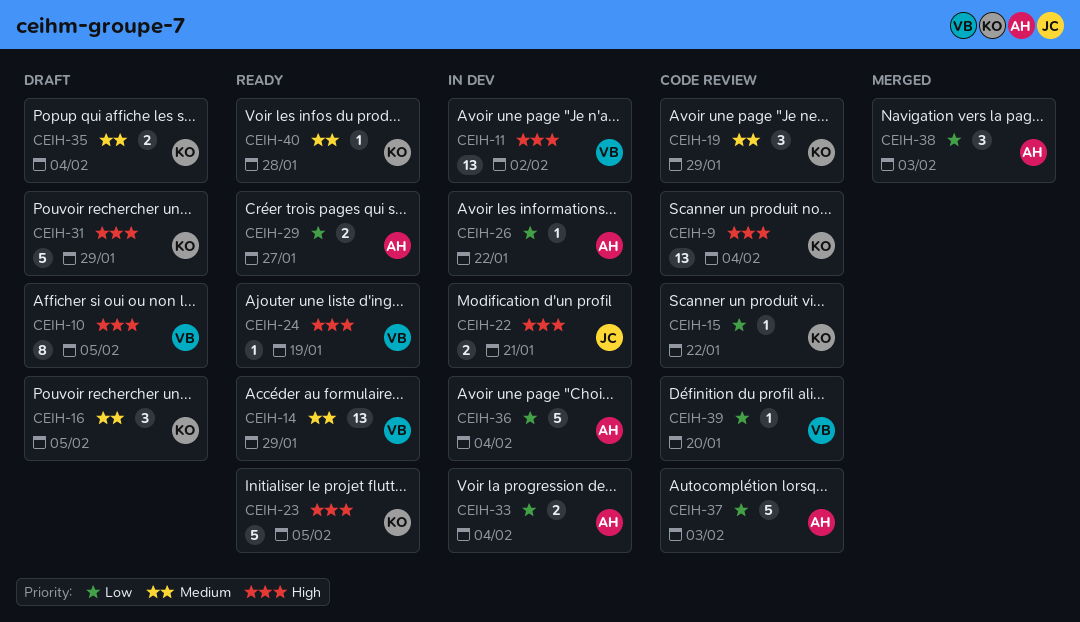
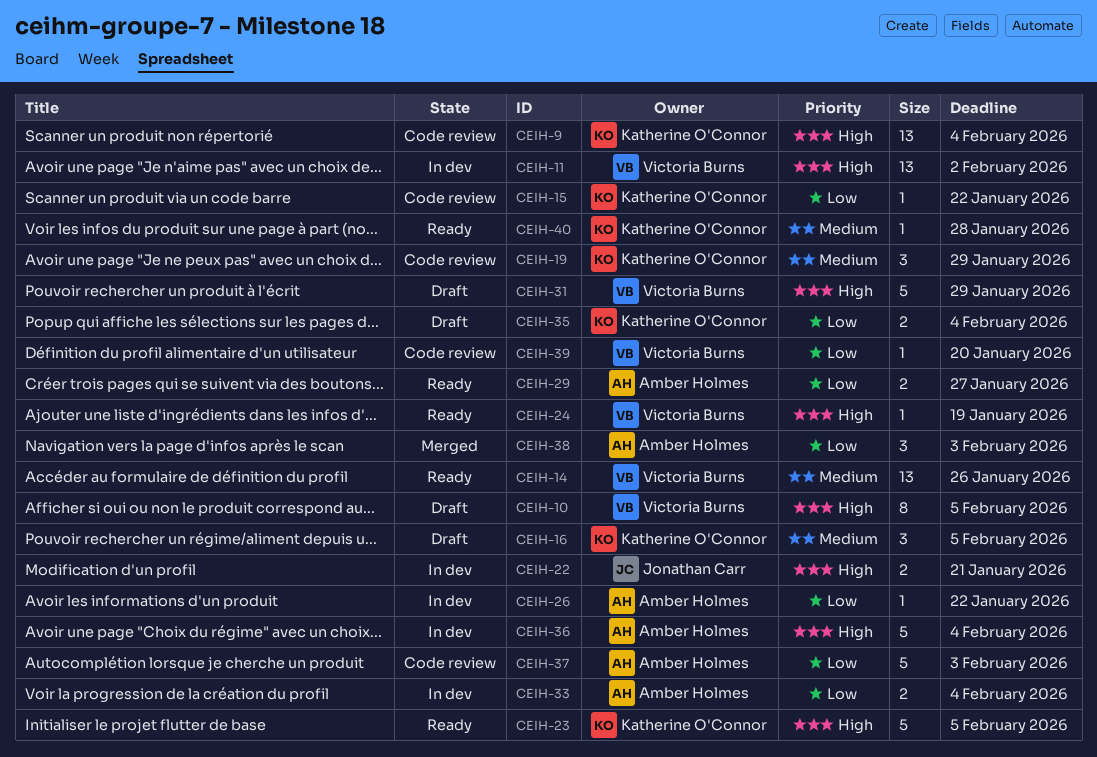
CEIH-14, due: Jan 29 -> Jan 26
CEIH-31, owner: Katherine O'Connor -> Victoria Burns
CEIH-35, priority: Medium -> Low
CEIH-36, priority: Low -> High

